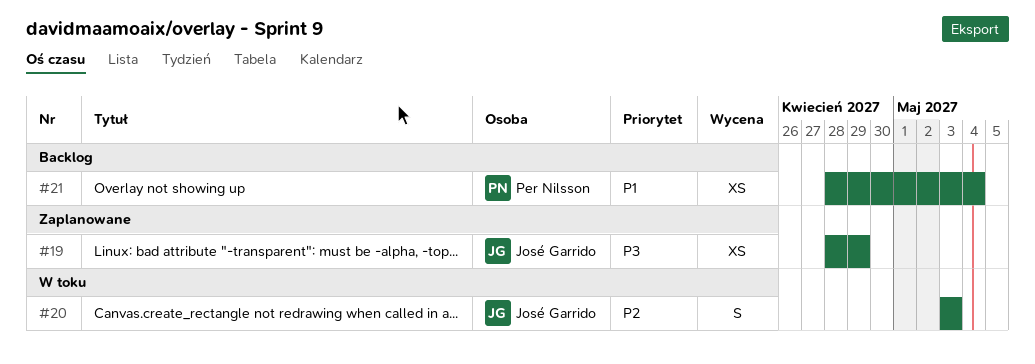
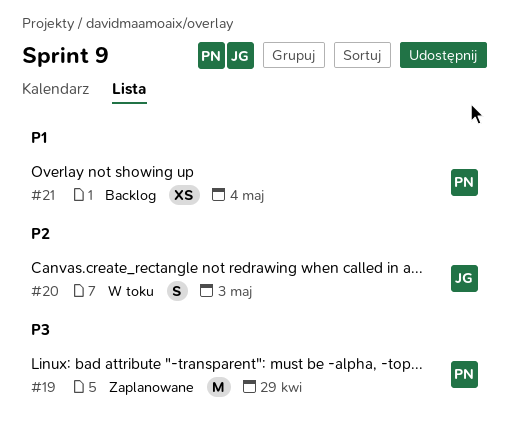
#19, owner: José Garrido -> Per Nilsson
#19, estimate: XS -> M

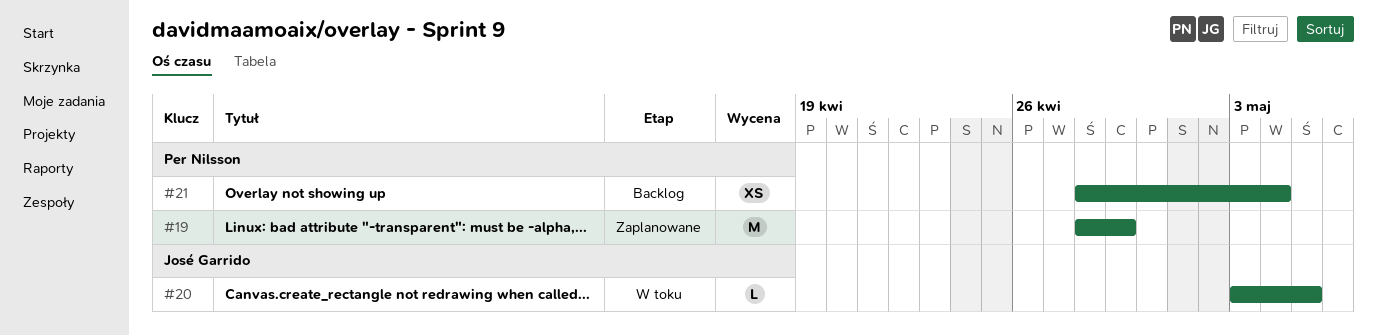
#20, estimate: S -> L
#20, due: May 3 -> May 5

